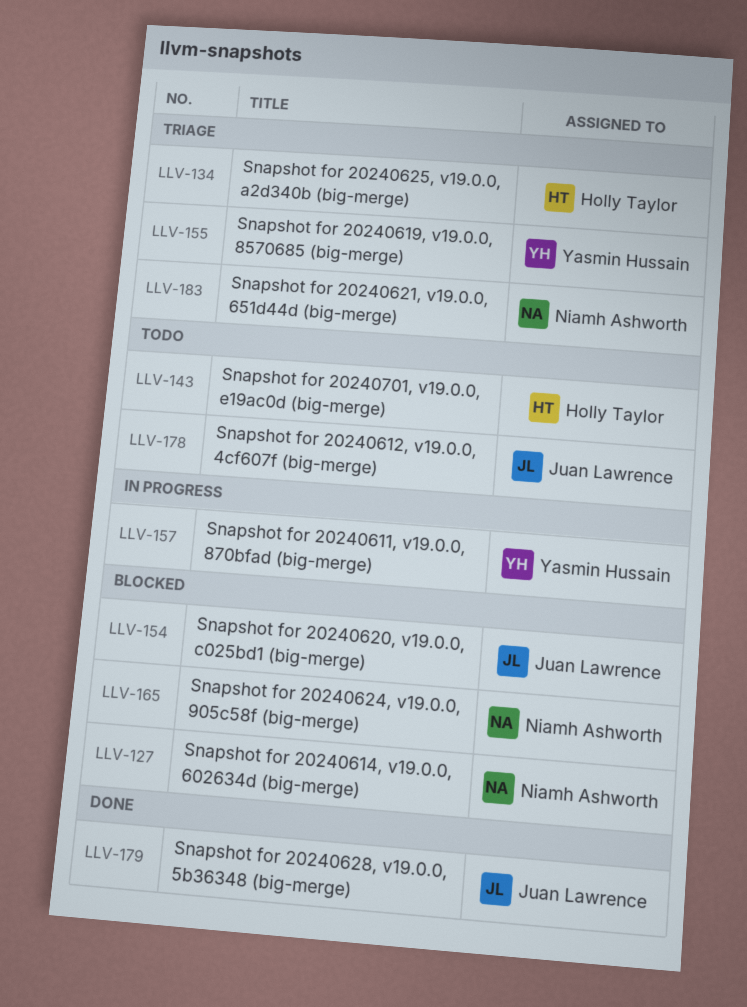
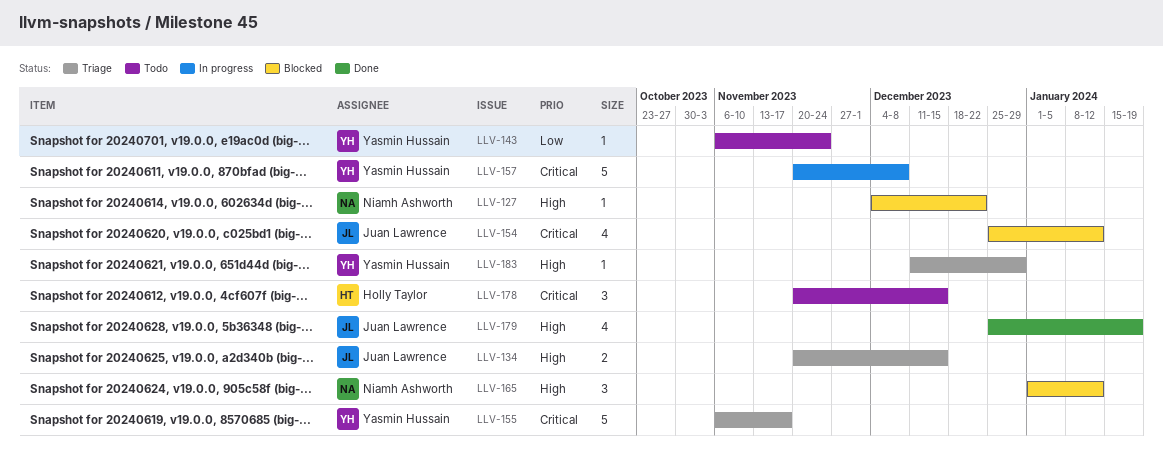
LLV-134, owner: Holly Taylor -> Juan Lawrence
LLV-143, owner: Holly Taylor -> Yasmin Hussain
LLV-178, owner: Juan Lawrence -> Holly Taylor
LLV-183, owner: Niamh Ashworth -> Yasmin Hussain

